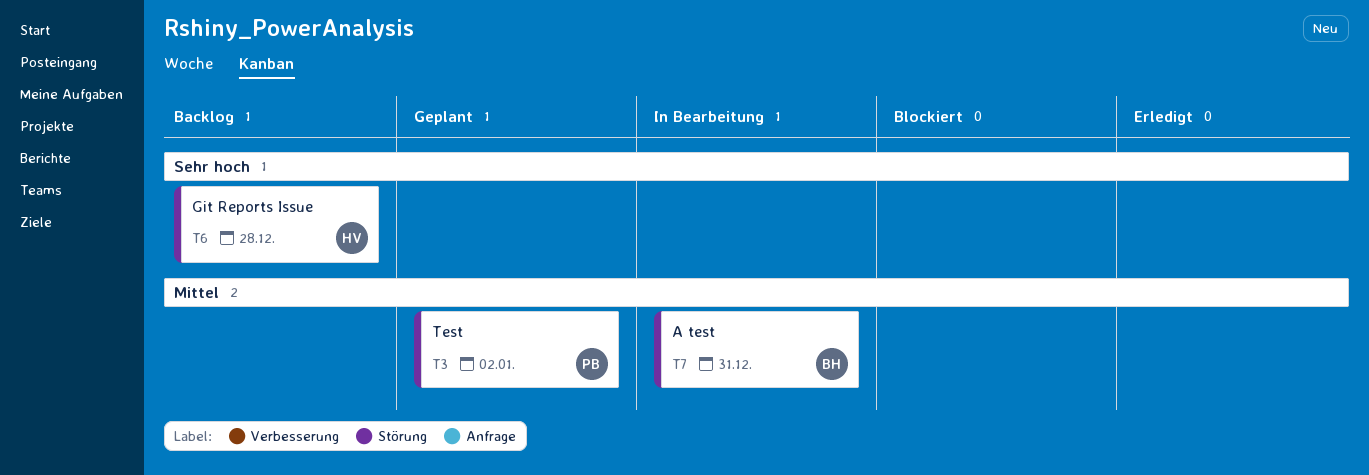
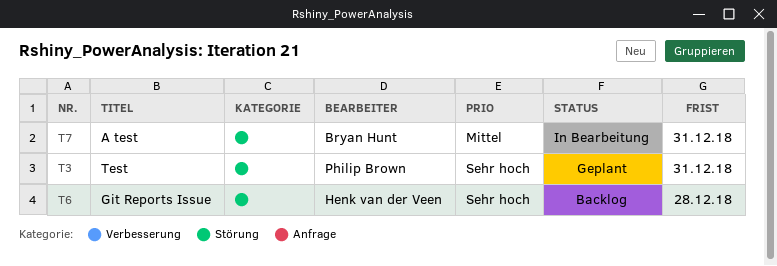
T3, priority: Mittel -> Sehr hoch
T3, due: Jan 2 -> Dec 31

